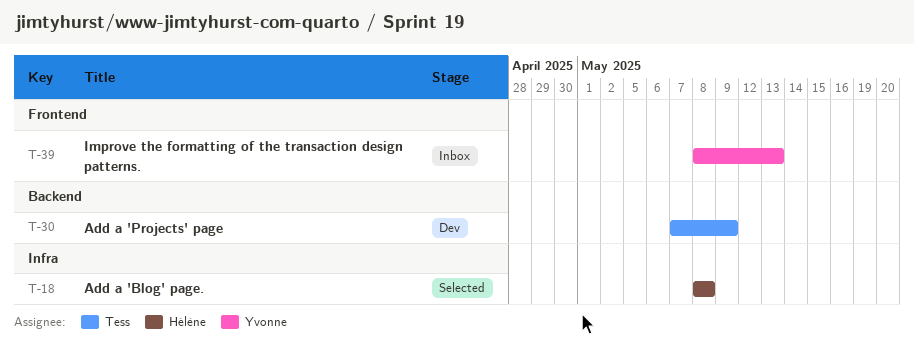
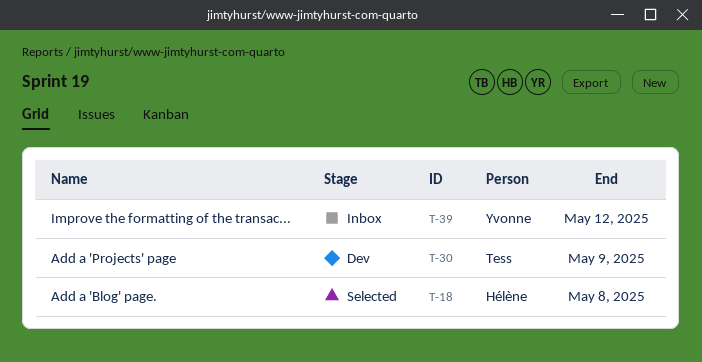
T-39, due: May 13 -> May 12

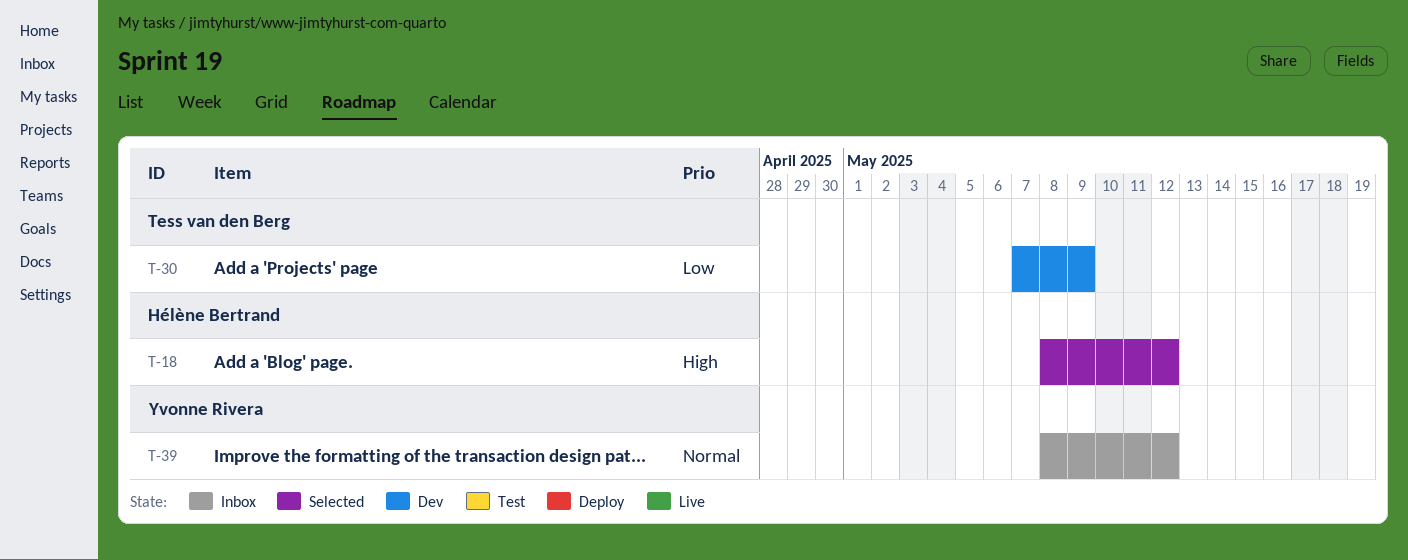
T-18, due: May 8 -> May 12

